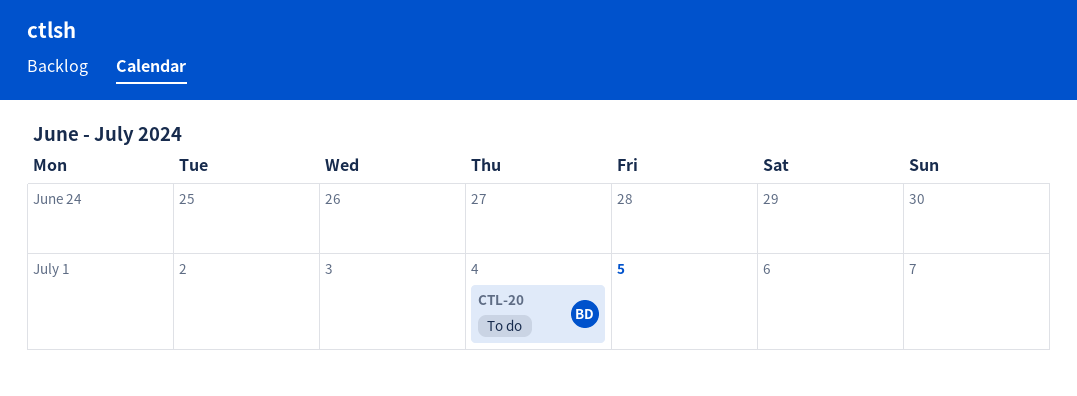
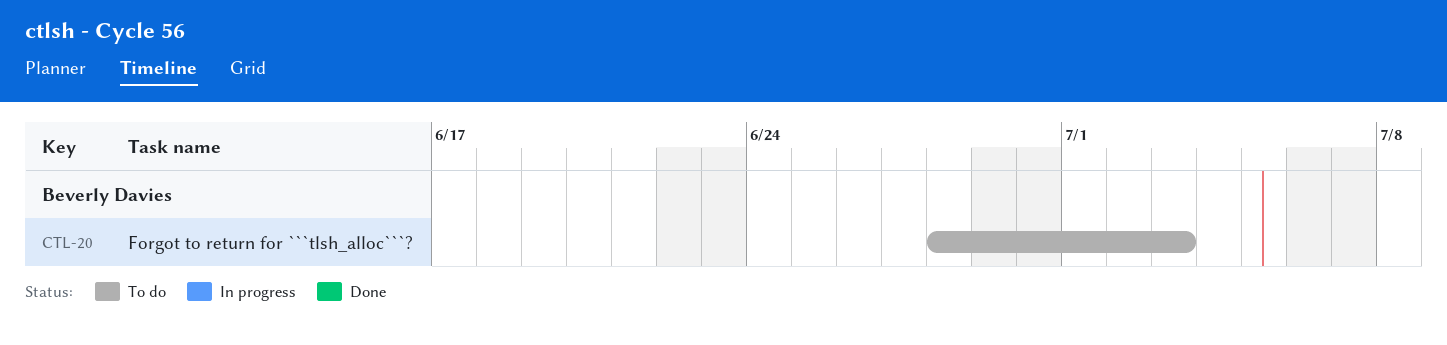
CTL-20, due: Jul 4 -> Jul 3

